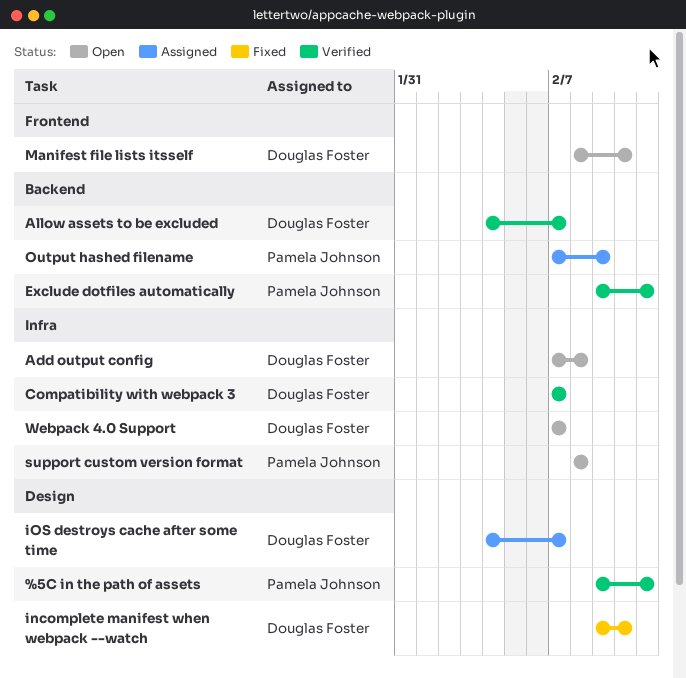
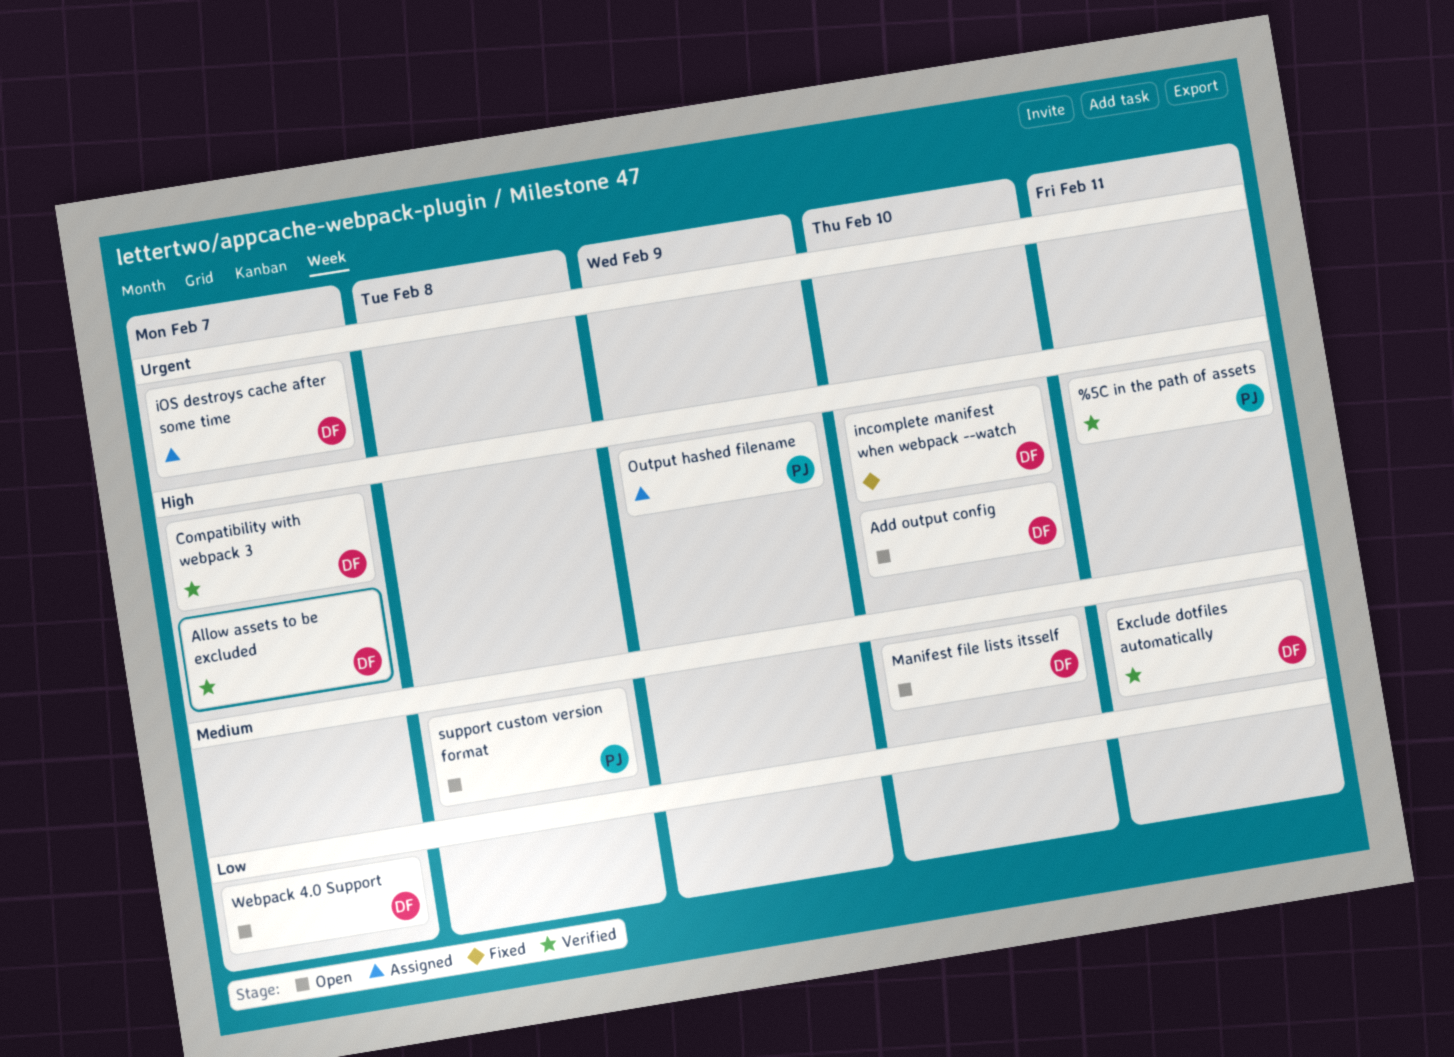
Add output config, due: Feb 8 -> Feb 10
Exclude dotfiles automatically, owner: Pamela Johnson -> Douglas Foster

